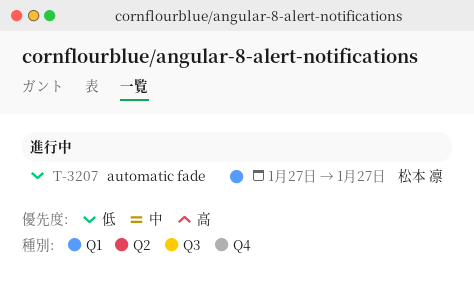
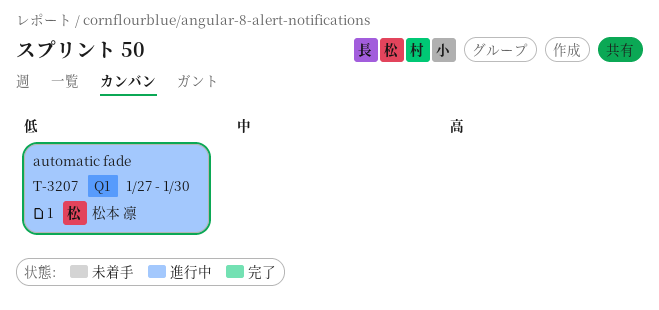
T-3207, due: Jan 27 -> Jan 30

